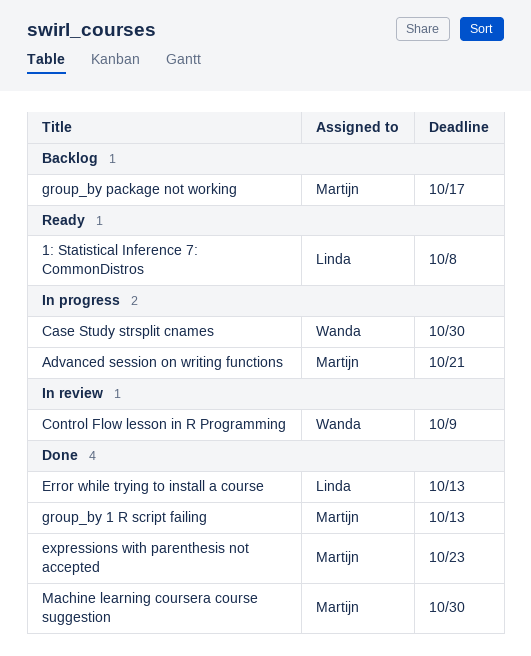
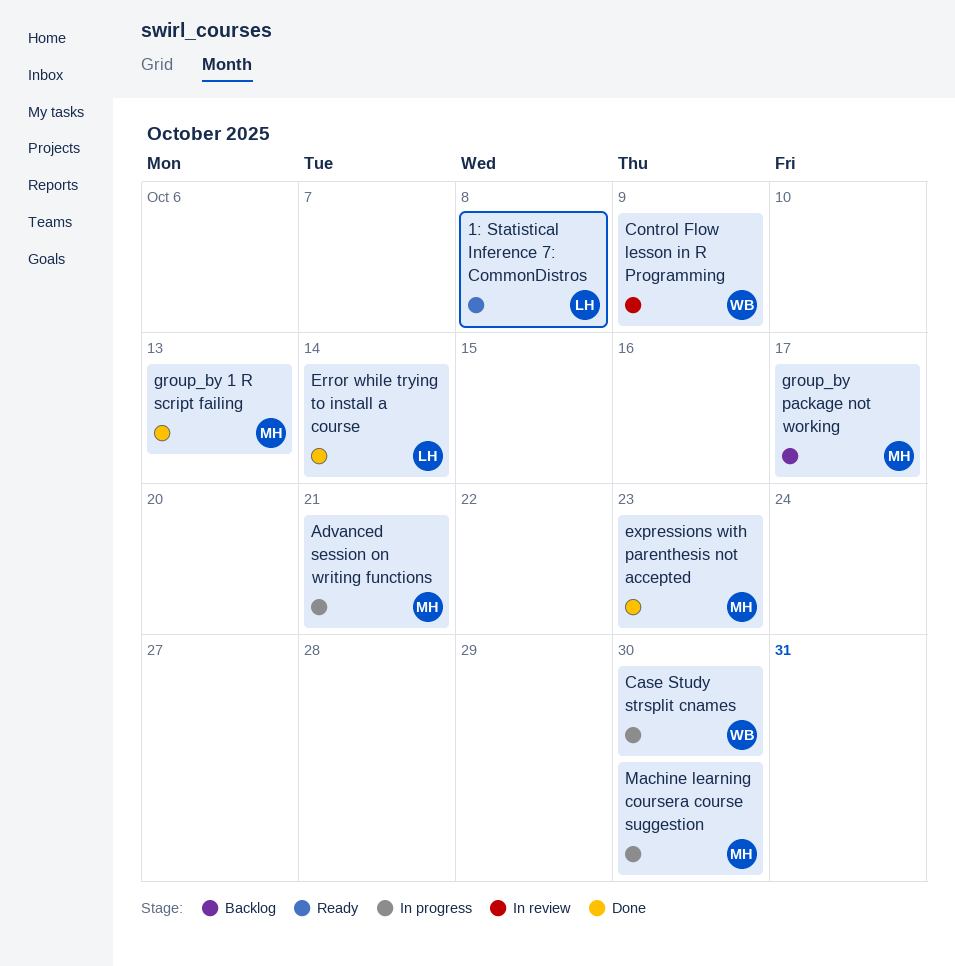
Error while trying to install a course, due: Oct 13 -> Oct 14
Machine learning coursera course suggestion, status: Done -> In progress

